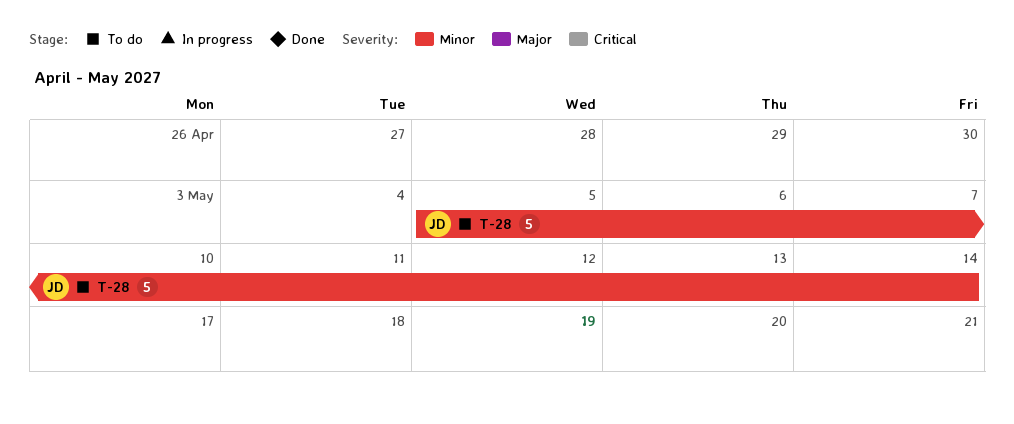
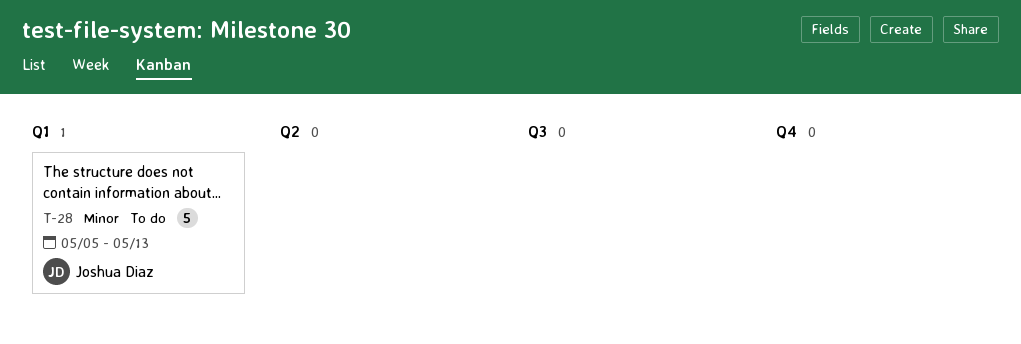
T-28, due: May 14 -> May 13

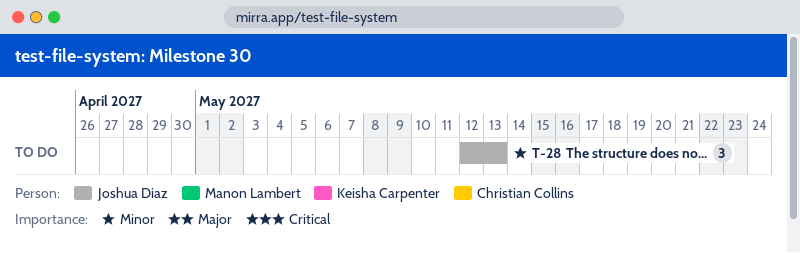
T-28, estimate: 5 -> 3
T-28, start: May 5 -> May 12

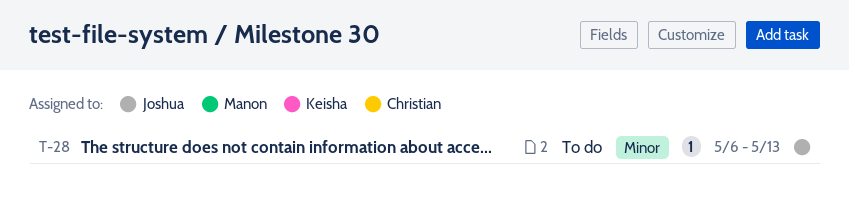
T-28, estimate: 3 -> 1
T-28, start: May 12 -> May 6

